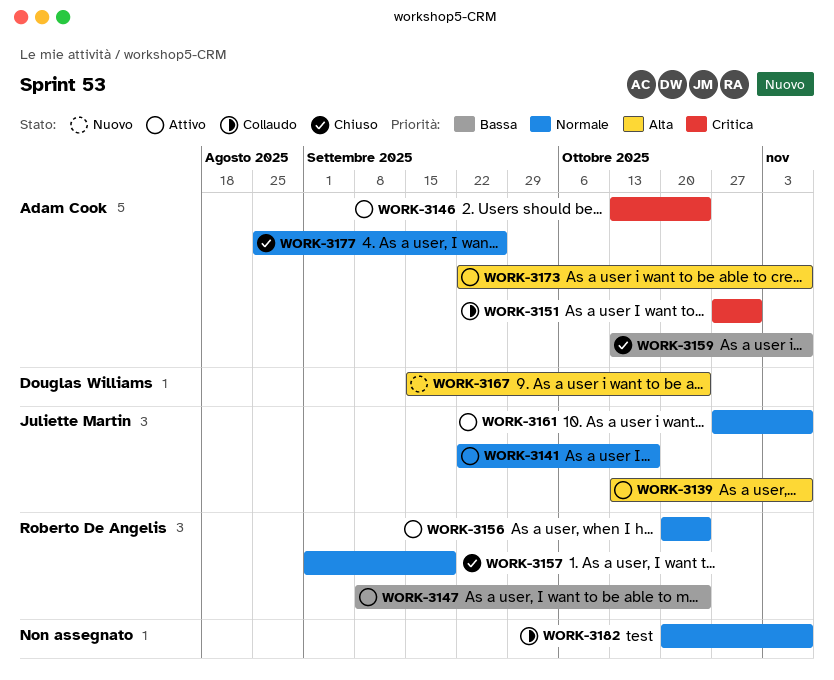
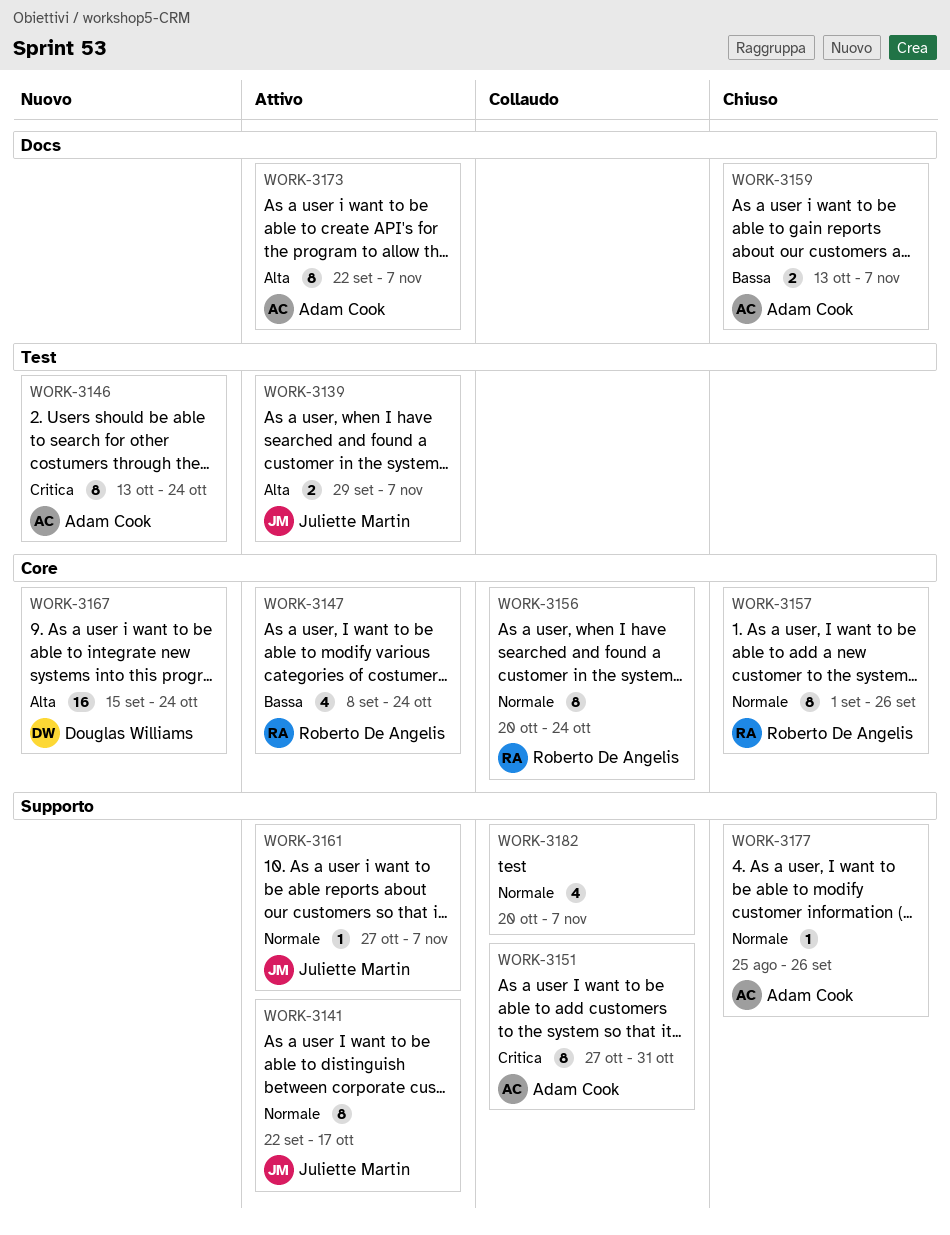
WORK-3139, start: Oct 13 -> Sep 29
WORK-3146, status: Attivo -> Nuovo
WORK-3156, status: Attivo -> Collaudo
WORK-3157, due: Sep 19 -> Sep 26

